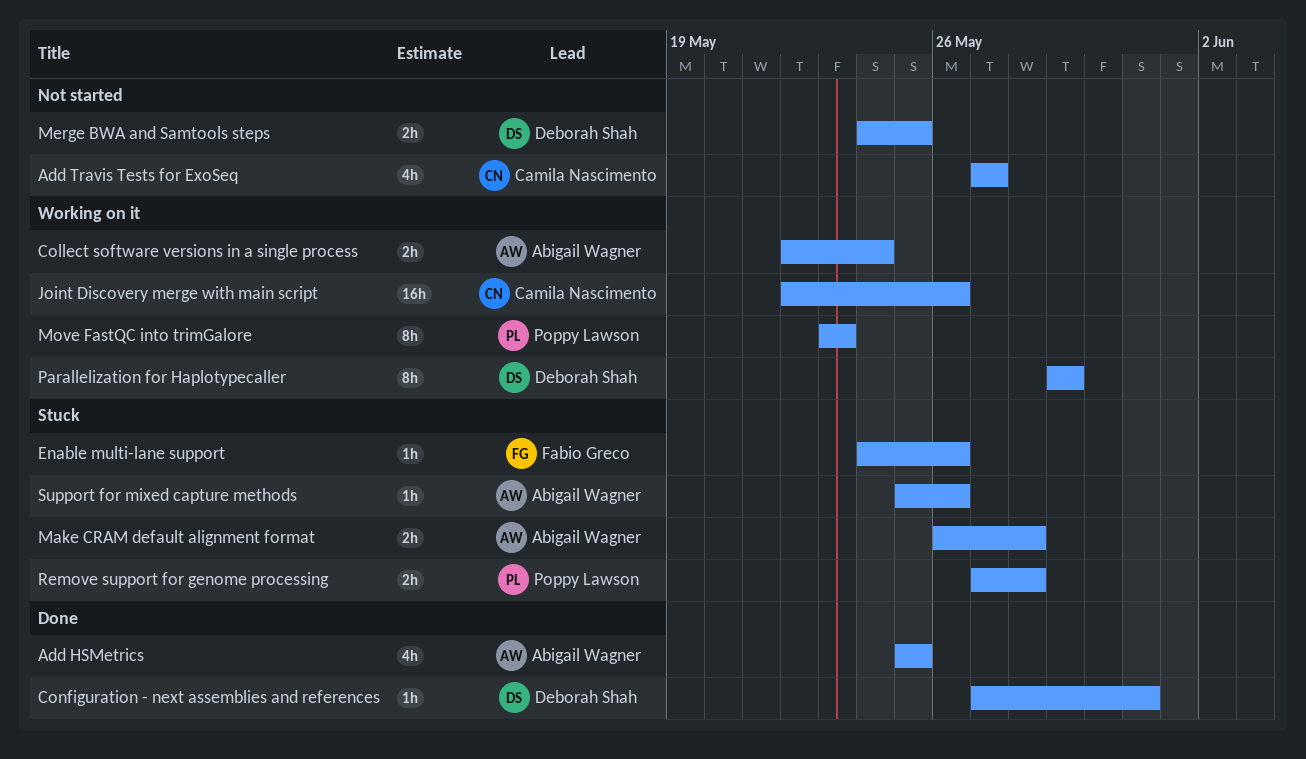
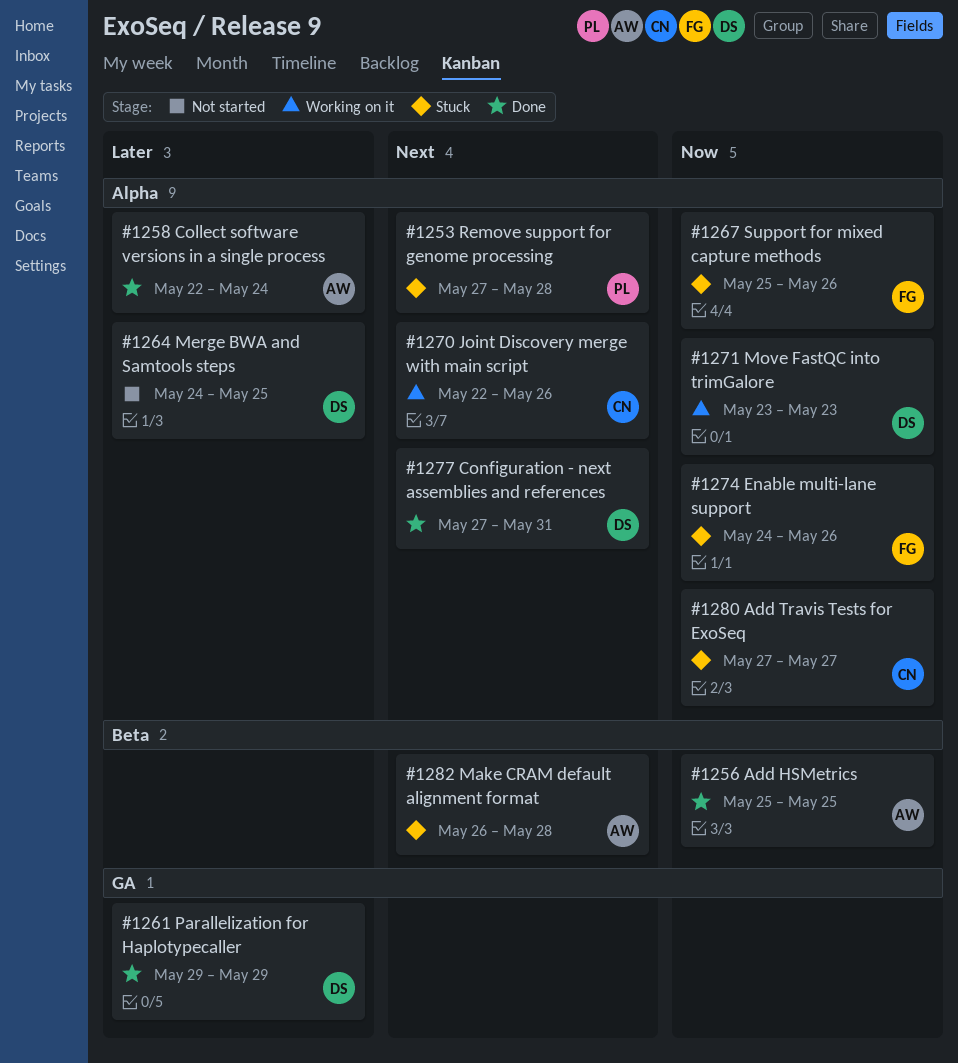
Add Travis Tests for ExoSeq, status: Not started -> Stuck
Collect software versions in a single process, status: Working on it -> Done
Move FastQC into trimGalore, owner: Poppy Lawson -> Deborah Shah
Parallelization for Haplotypecaller, status: Working on it -> Done
Support for mixed capture methods, owner: Abigail Wagner -> Fabio Greco

